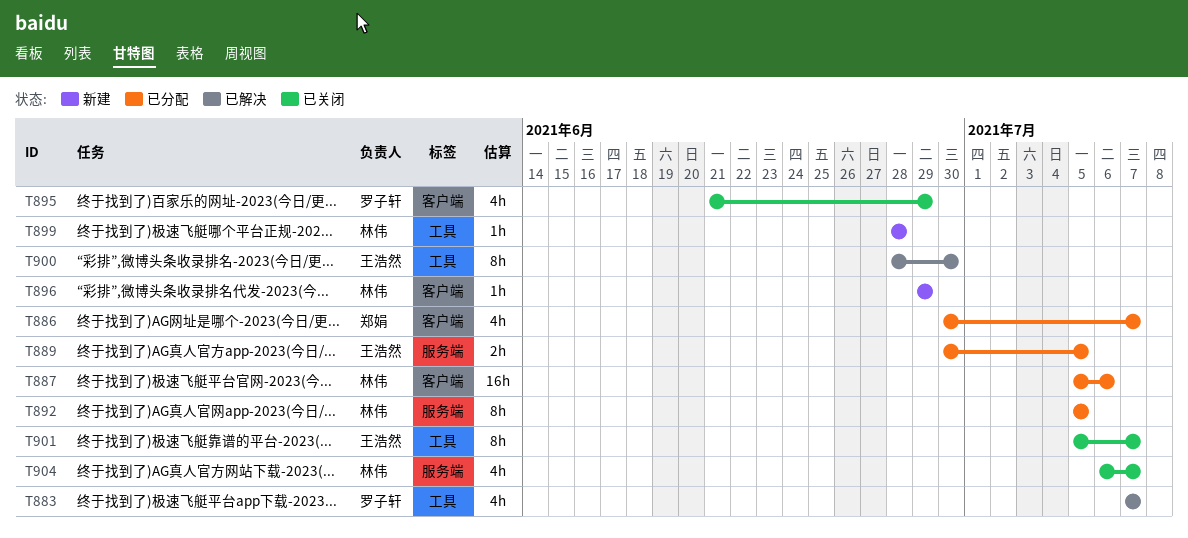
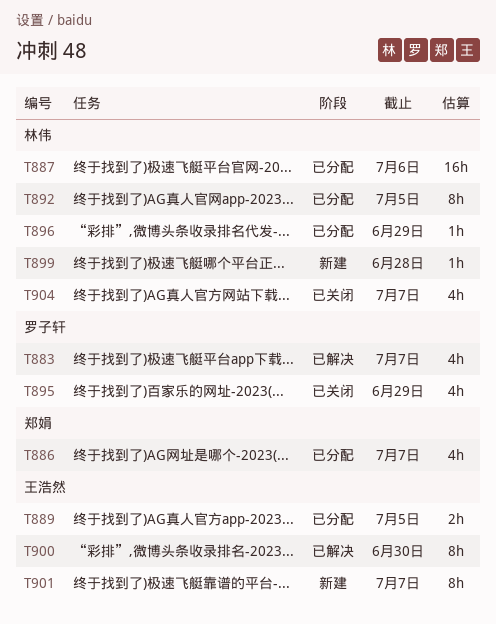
T896, status: 新建 -> 已分配
T901, status: 已关闭 -> 新建

